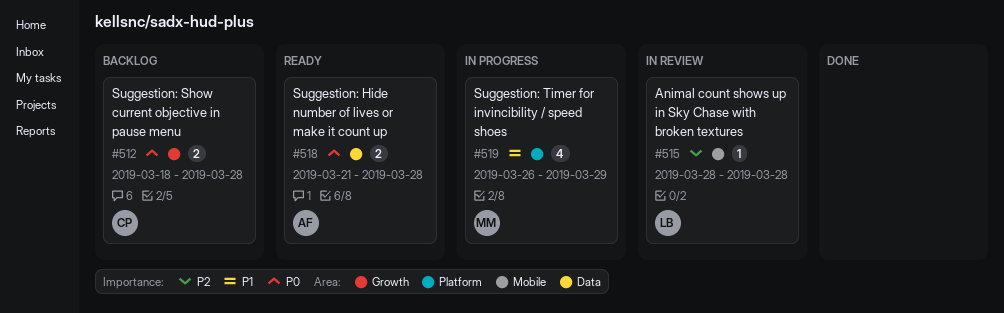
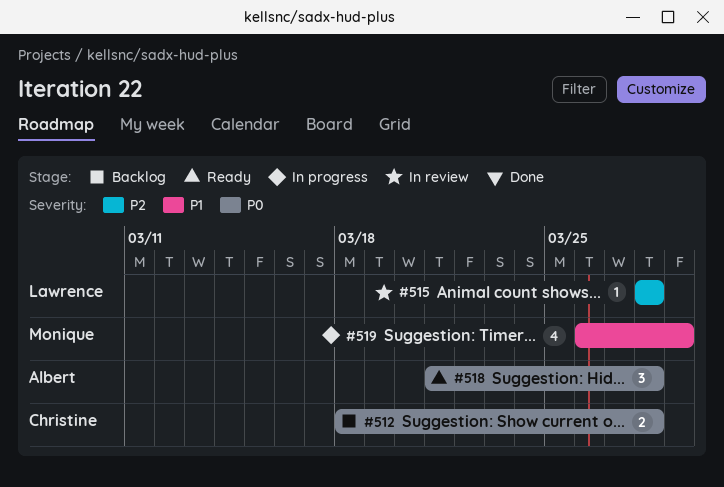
#518, estimate: 2 -> 3

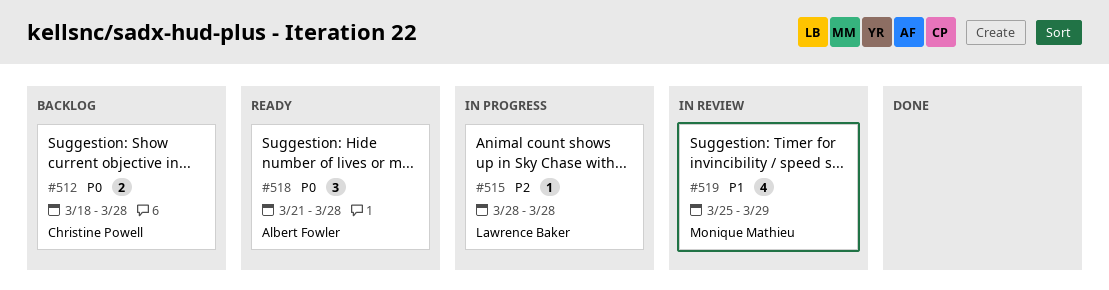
#515, status: In review -> In progress
#519, status: In progress -> In review
#519, start: Mar 26 -> Mar 25

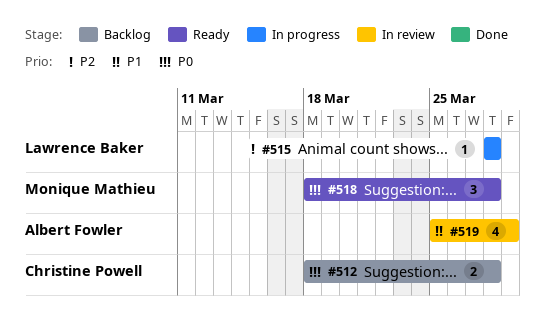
#518, owner: Albert Fowler -> Monique Mathieu
#518, start: Mar 21 -> Mar 18
#519, owner: Monique Mathieu -> Albert Fowler

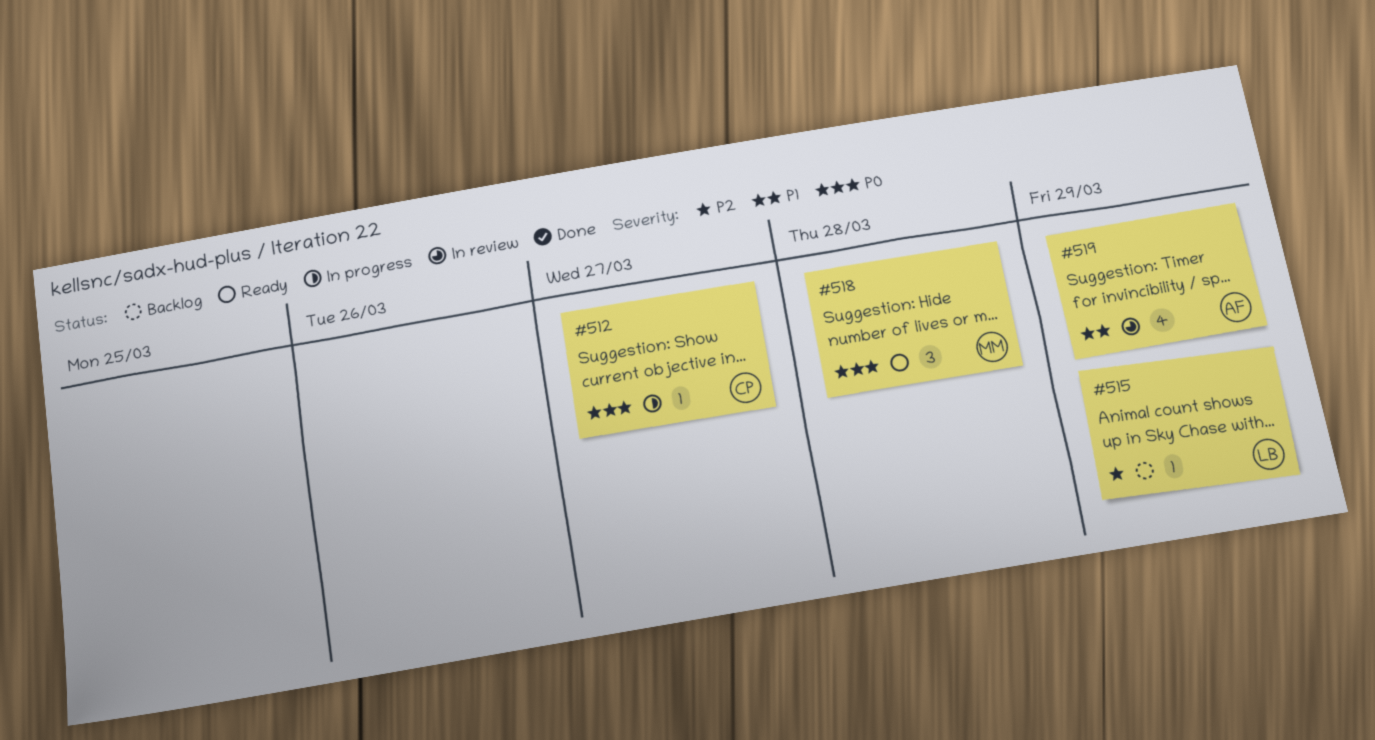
#512, status: Backlog -> In progress
#512, estimate: 2 -> 1
#512, due: Mar 28 -> Mar 27
#515, status: In progress -> Backlog
#515, due: Mar 28 -> Mar 29

